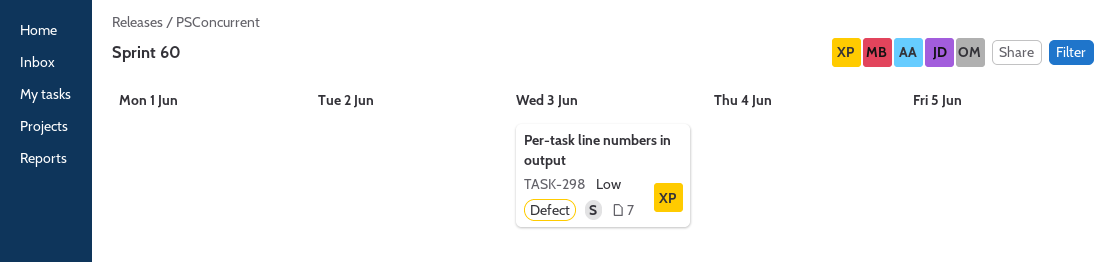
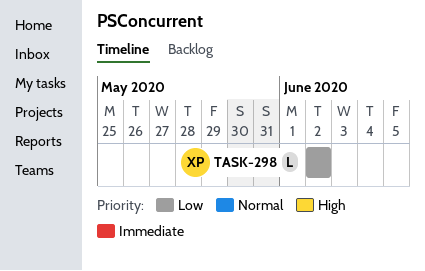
TASK-298, estimate: S -> L
TASK-298, due: Jun 3 -> Jun 2

